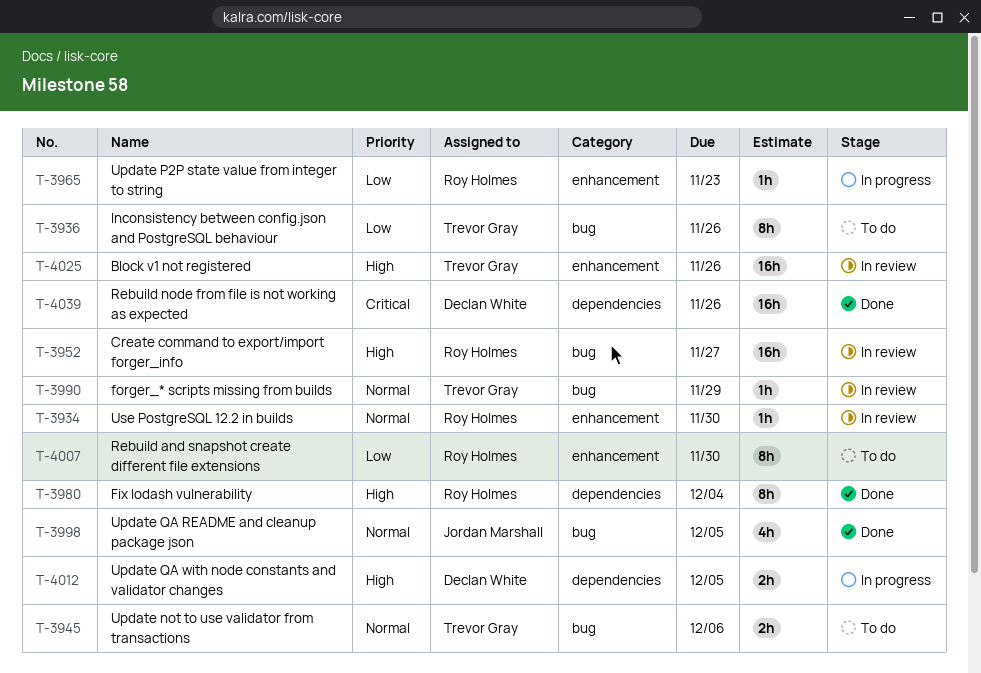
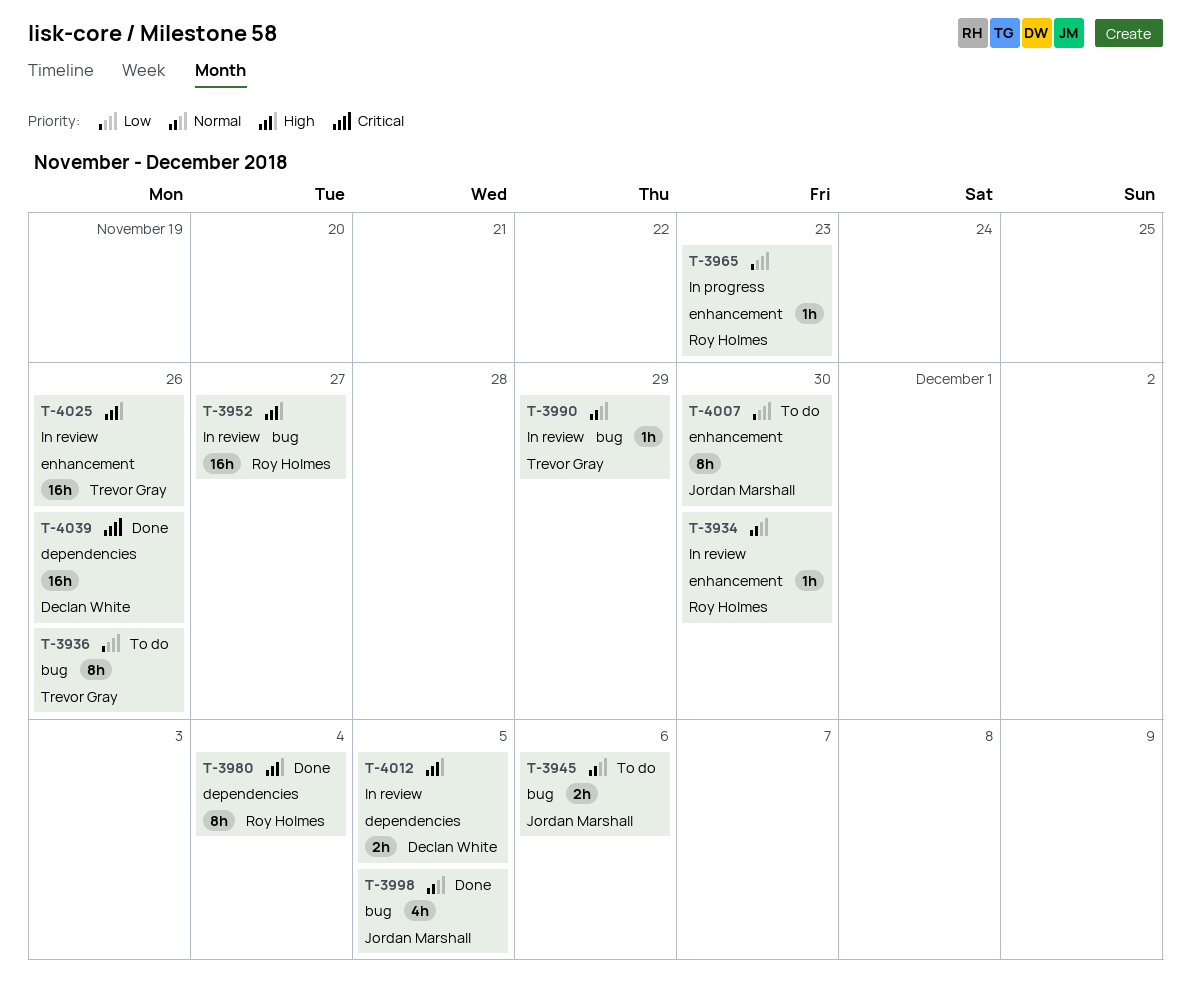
T-3945, owner: Trevor Gray -> Jordan Marshall
T-4007, owner: Roy Holmes -> Jordan Marshall
T-4012, status: In progress -> In review

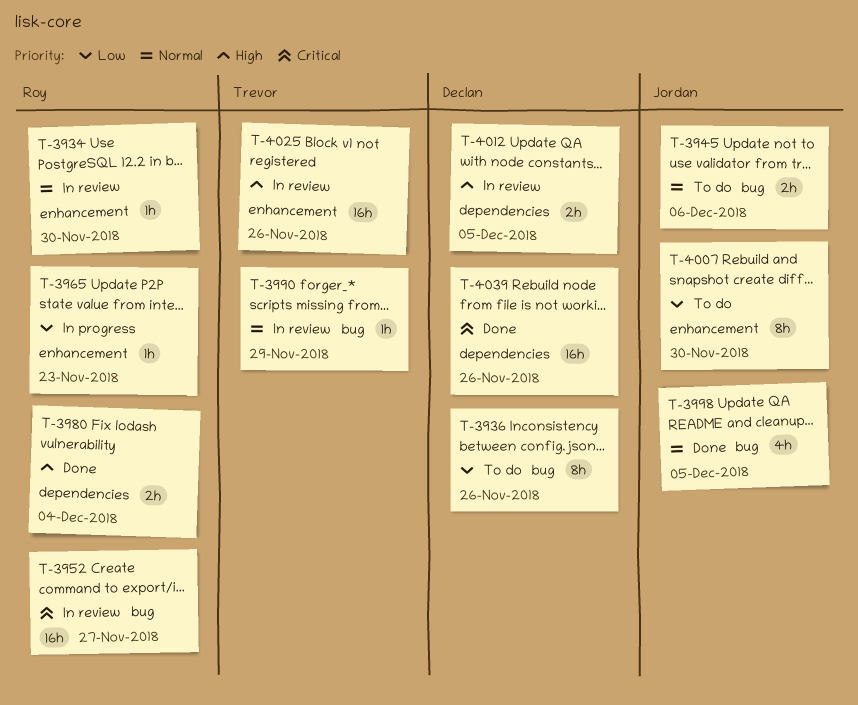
T-3936, owner: Trevor Gray -> Declan White
T-3952, priority: High -> Critical
T-3980, estimate: 8h -> 2h

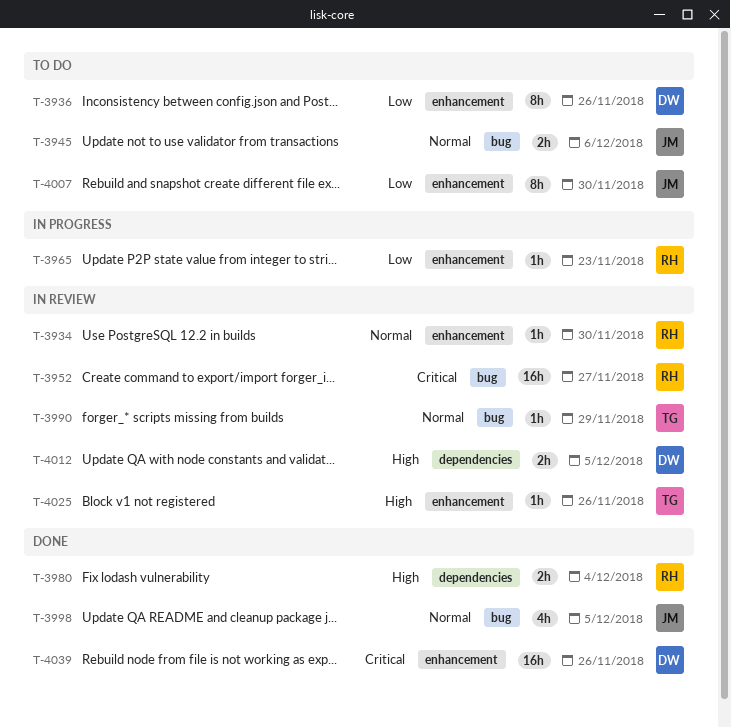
T-3936, label: bug -> enhancement
T-4025, estimate: 16h -> 1h
T-4039, label: dependencies -> enhancement

